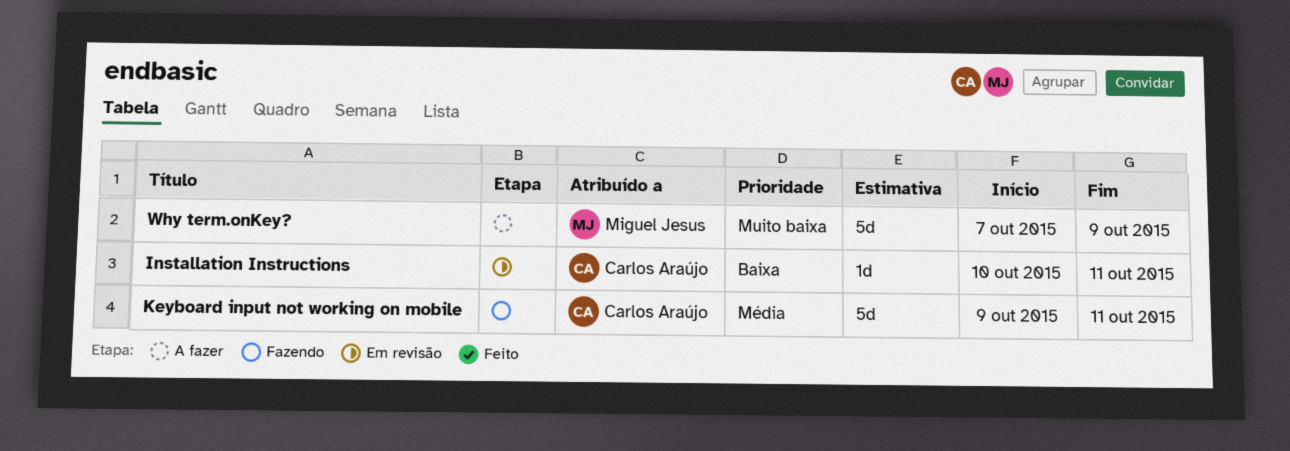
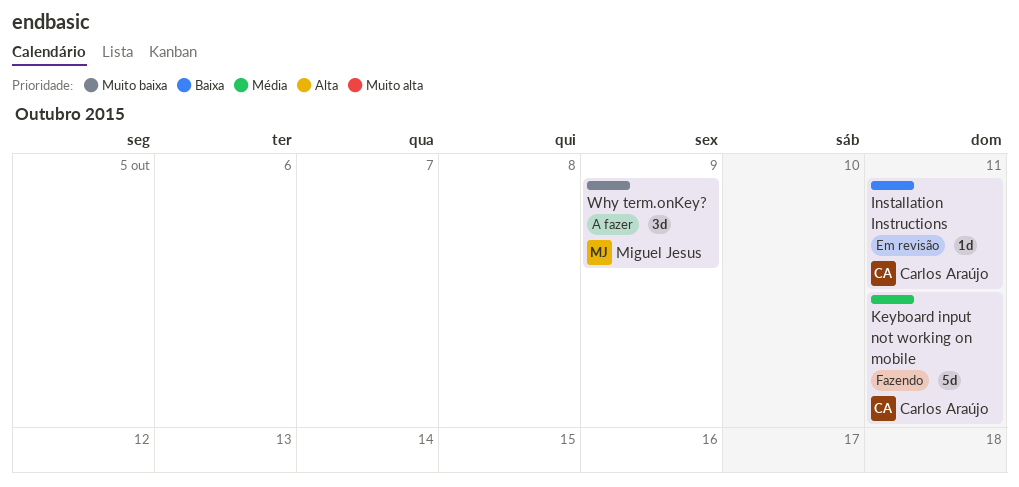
Why term.onKey?, estimate: 5d -> 3d

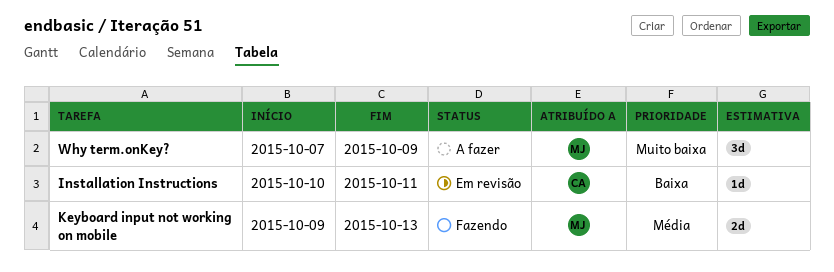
Keyboard input not working on mobile, owner: Carlos Araújo -> Miguel Jesus
Keyboard input not working on mobile, estimate: 5d -> 2d
Keyboard input not working on mobile, due: Oct 11 -> Oct 13

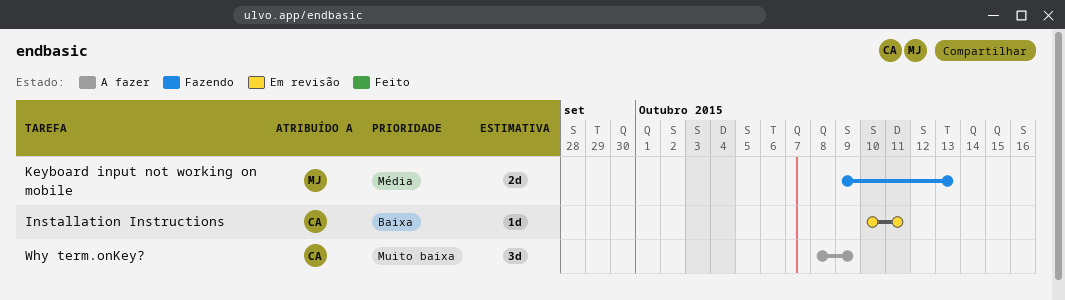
Why term.onKey?, owner: MJ -> CA
Why term.onKey?, start: Oct 7 -> Oct 8

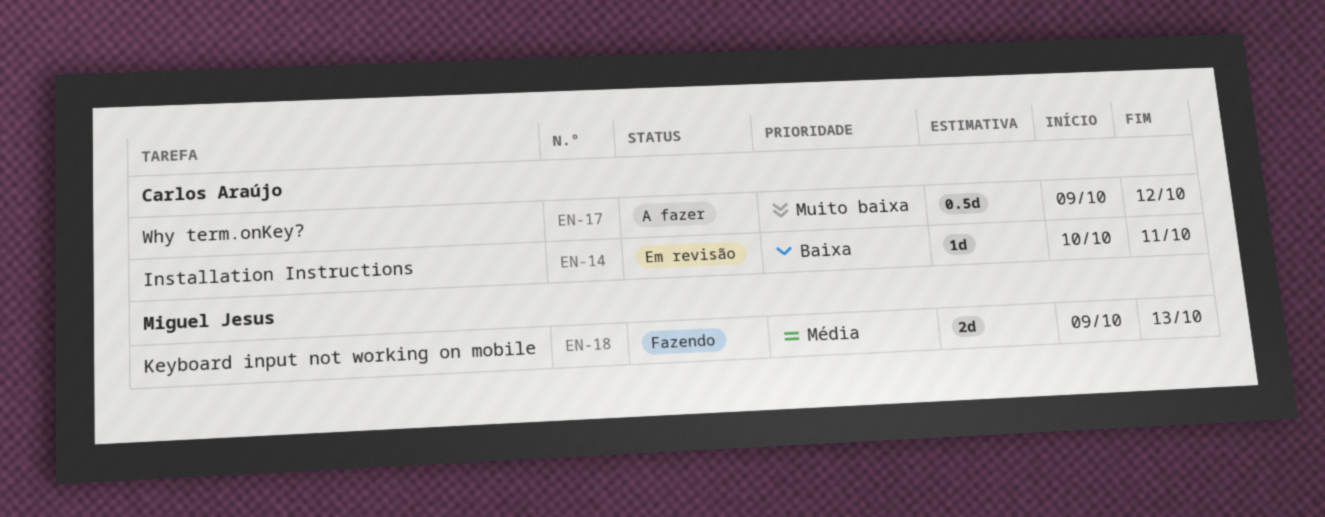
Why term.onKey?, estimate: 3d -> 0.5d
Why term.onKey?, start: Oct 8 -> Oct 9
Why term.onKey?, due: Oct 9 -> Oct 12

